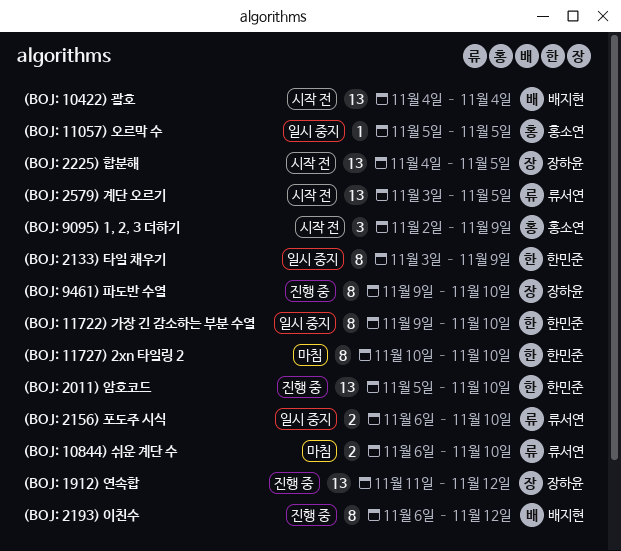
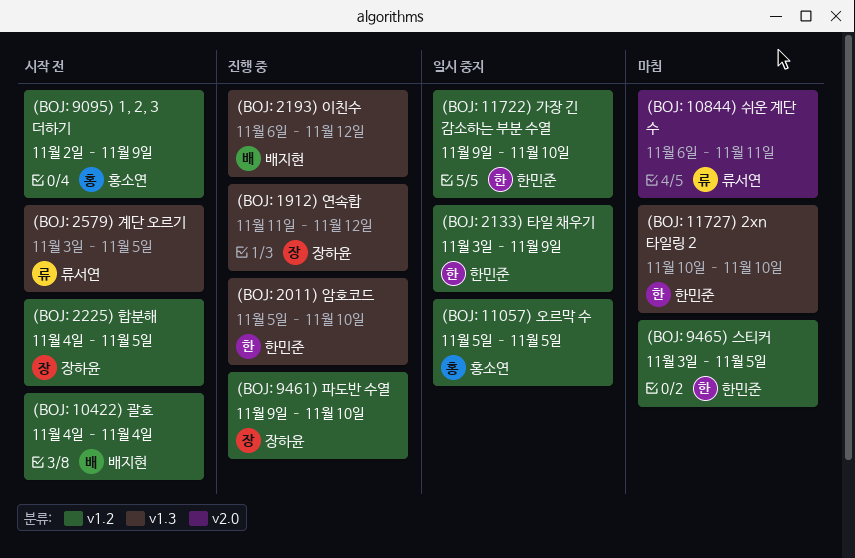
(BOJ: 10844) 쉬운 계단 수, due: Nov 10 -> Nov 11
(BOJ: 2156) 포도주 시식: present -> none
(BOJ: 9465) 스티커: none -> present

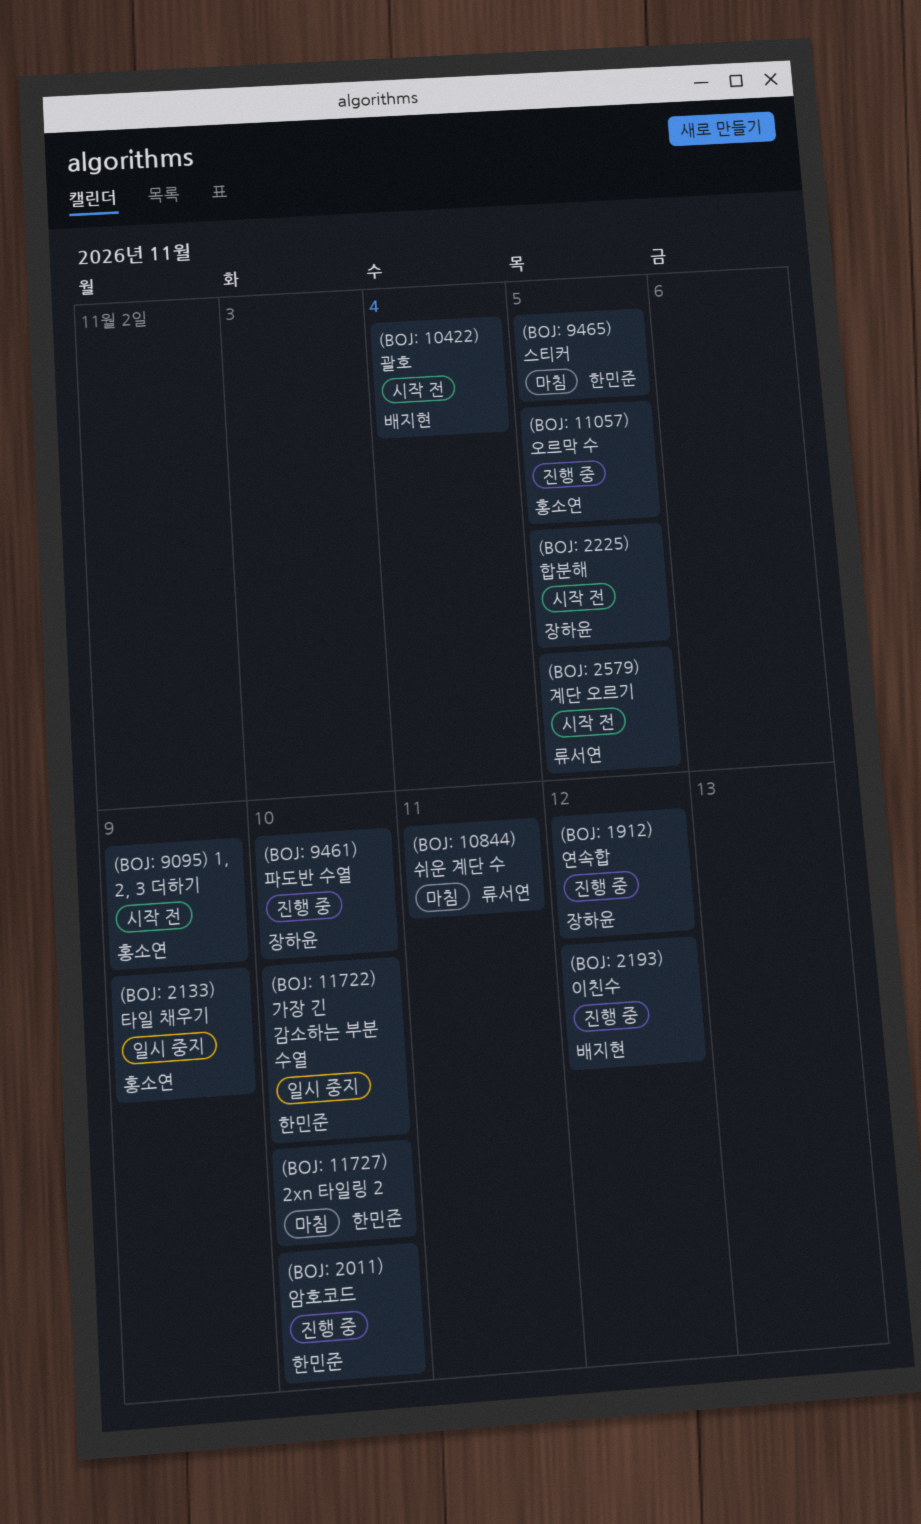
(BOJ: 11057) 오르막 수, status: 일시 중지 -> 진행 중
(BOJ: 2133) 타일 채우기, owner: 한민준 -> 홍소연

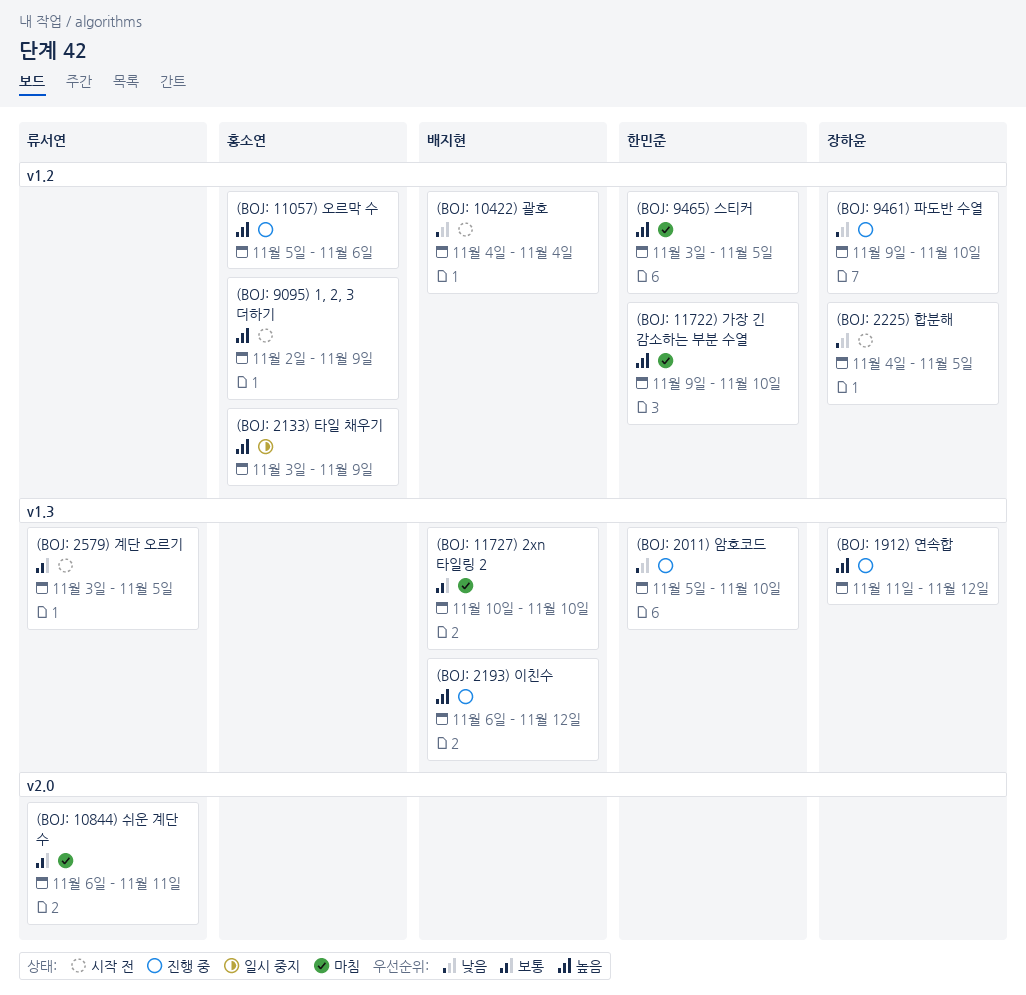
(BOJ: 11057) 오르막 수, due: Nov 5 -> Nov 6
(BOJ: 11722) 가장 긴 감소하는 부분 수열, status: 일시 중지 -> 마침
(BOJ: 11727) 2xn 타일링 2, owner: 한민준 -> 배지현

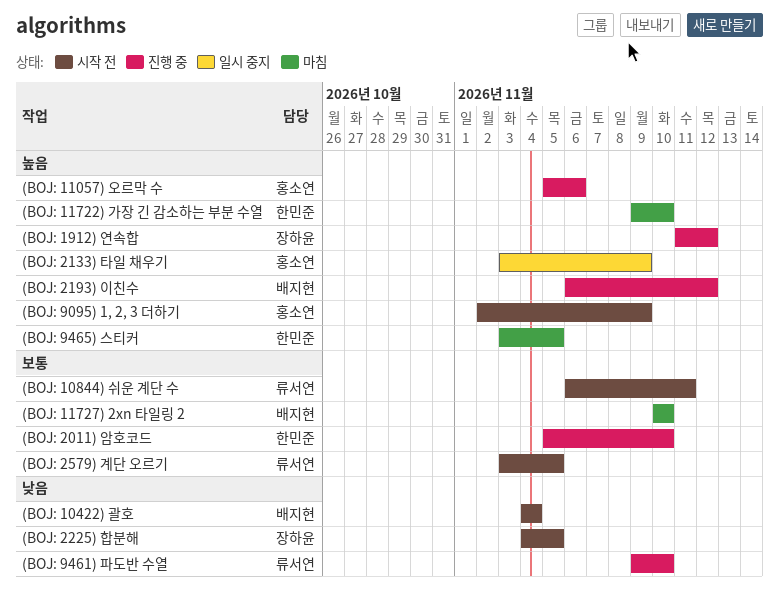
(BOJ: 10844) 쉬운 계단 수, status: 마침 -> 시작 전
(BOJ: 2011) 암호코드, priority: 낮음 -> 보통
(BOJ: 9461) 파도반 수열, owner: 장하윤 -> 류서연

